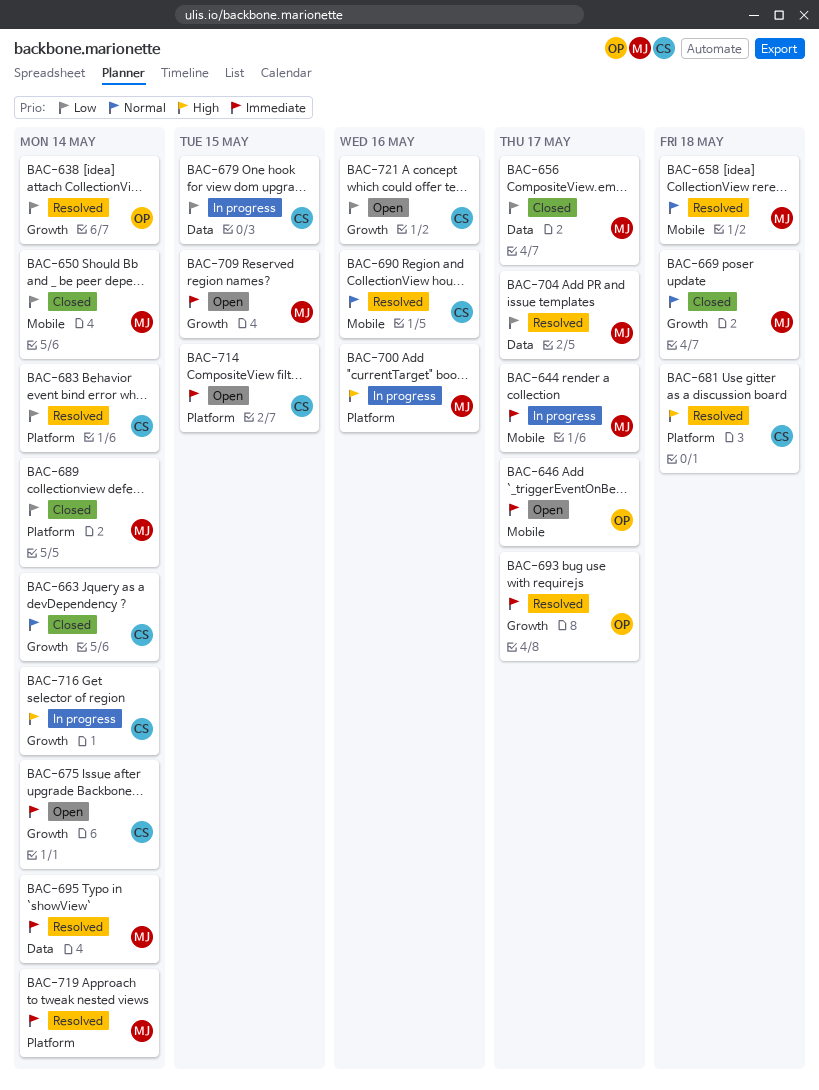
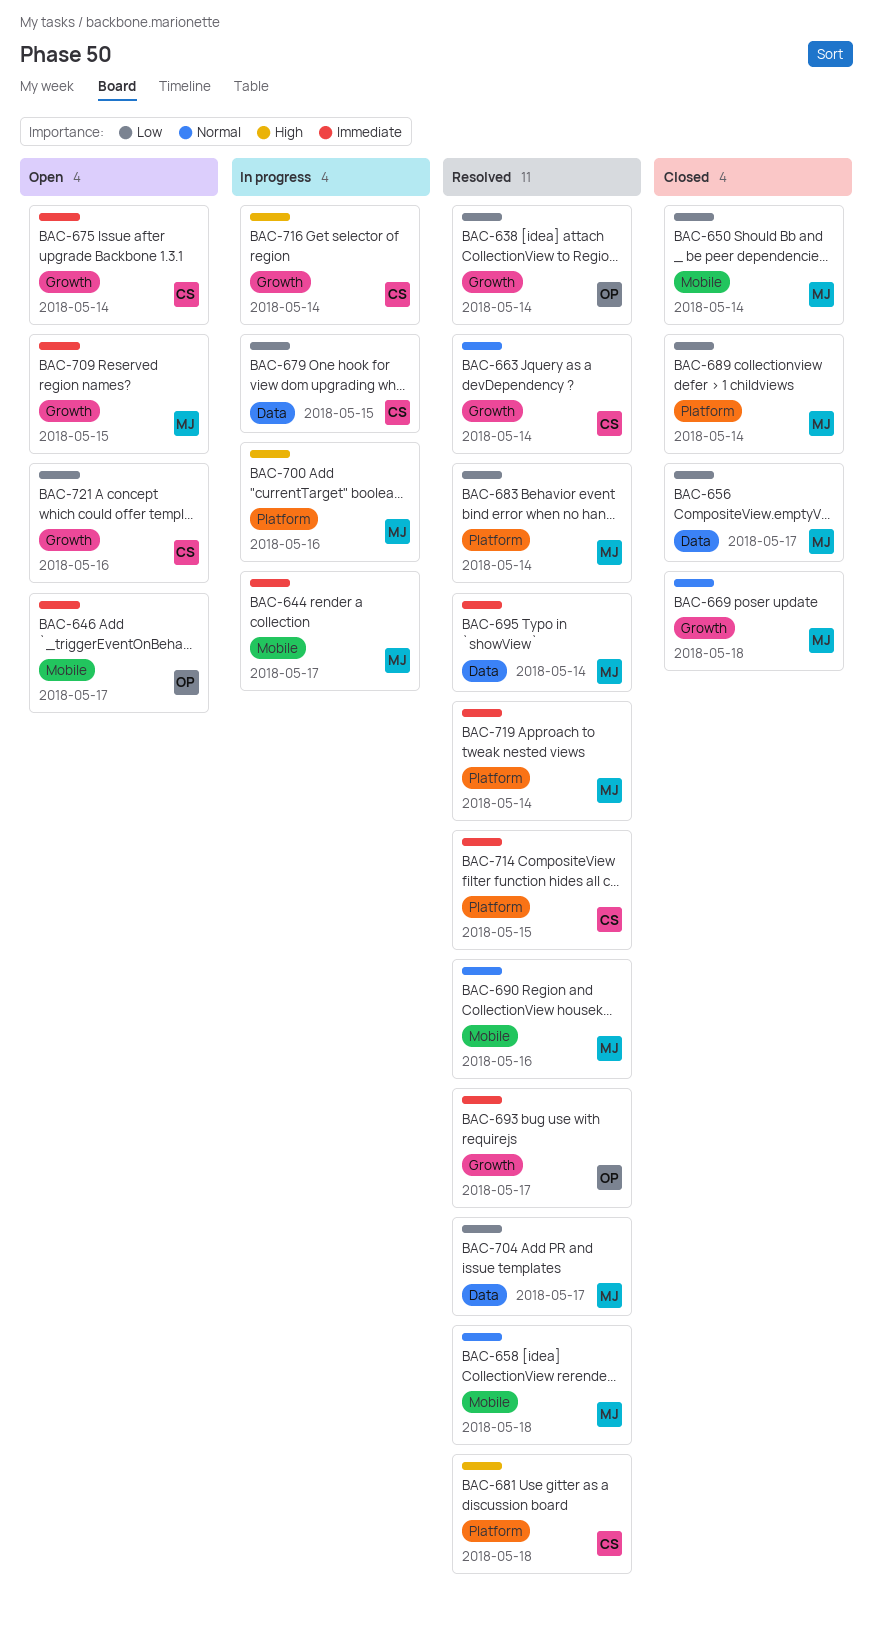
BAC-663, status: Closed -> Resolved
BAC-683, owner: CS -> MJ
BAC-690, owner: CS -> MJ
BAC-714, status: Open -> Resolved

